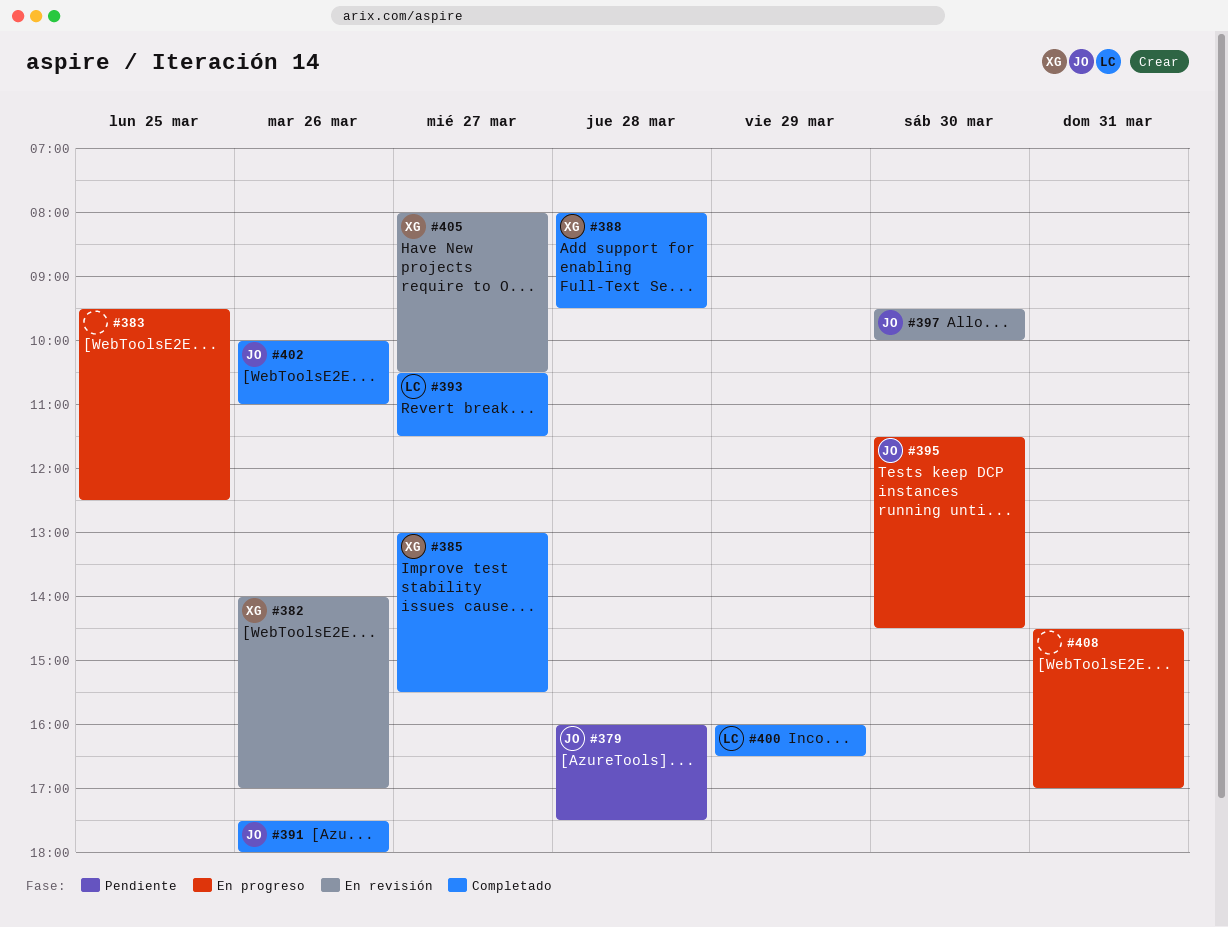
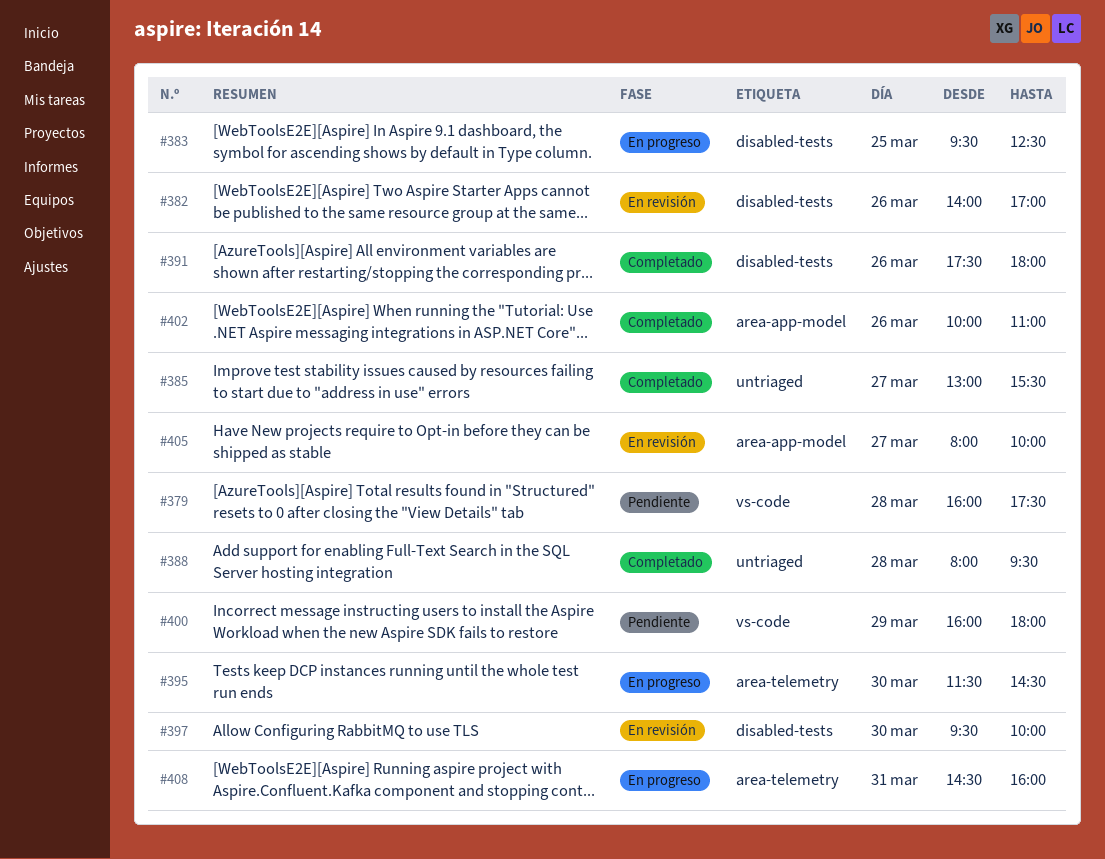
#393: present -> none
#400, status: Completado -> Pendiente
#400, ends: 16:30 -> 18:00
#405, ends: 10:30 -> 10:00
#408, ends: 17:00 -> 16:00

